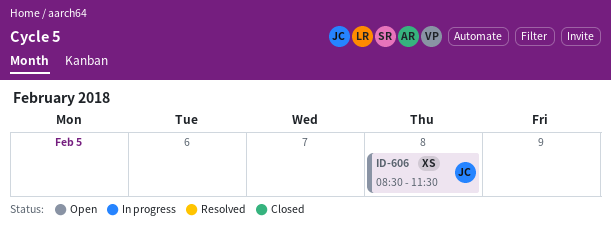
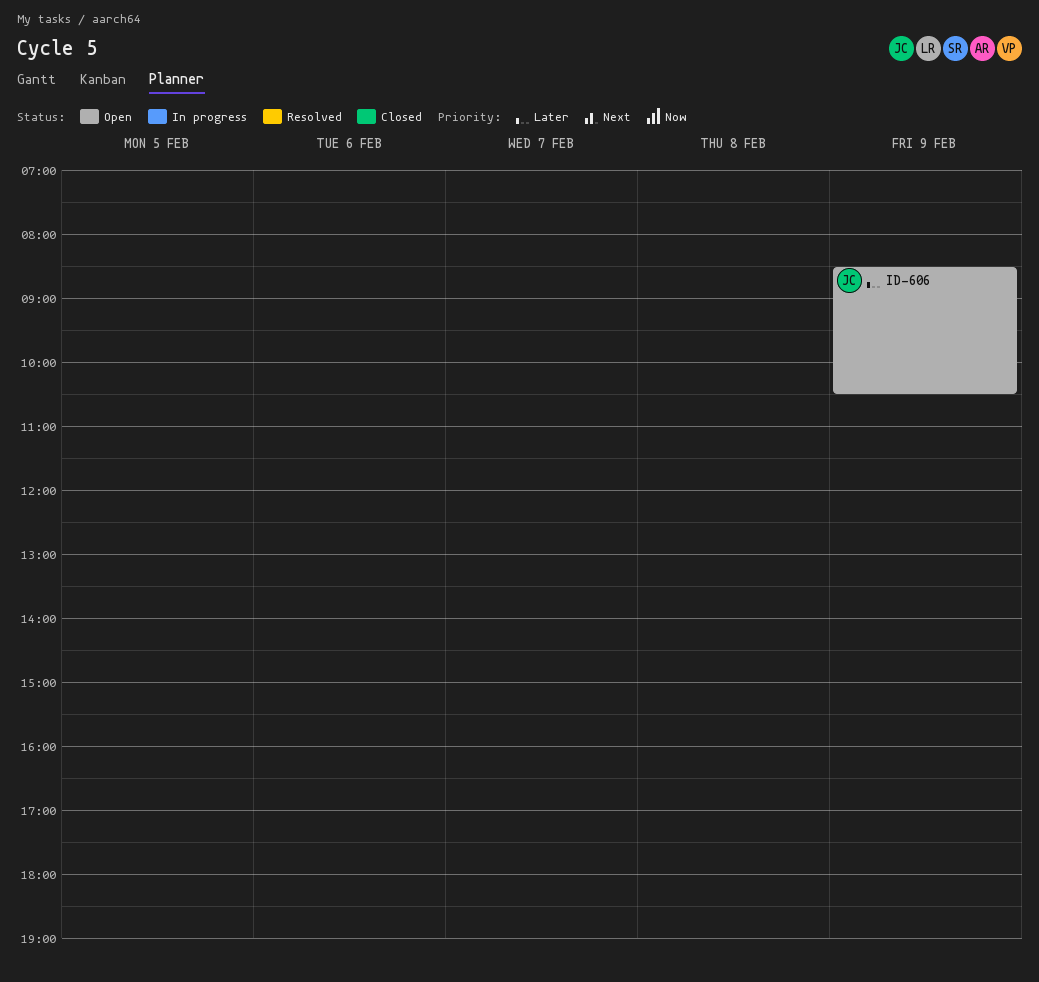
ID-606, day: Feb 8 -> Feb 9
ID-606, ends: 11:30 -> 10:30

